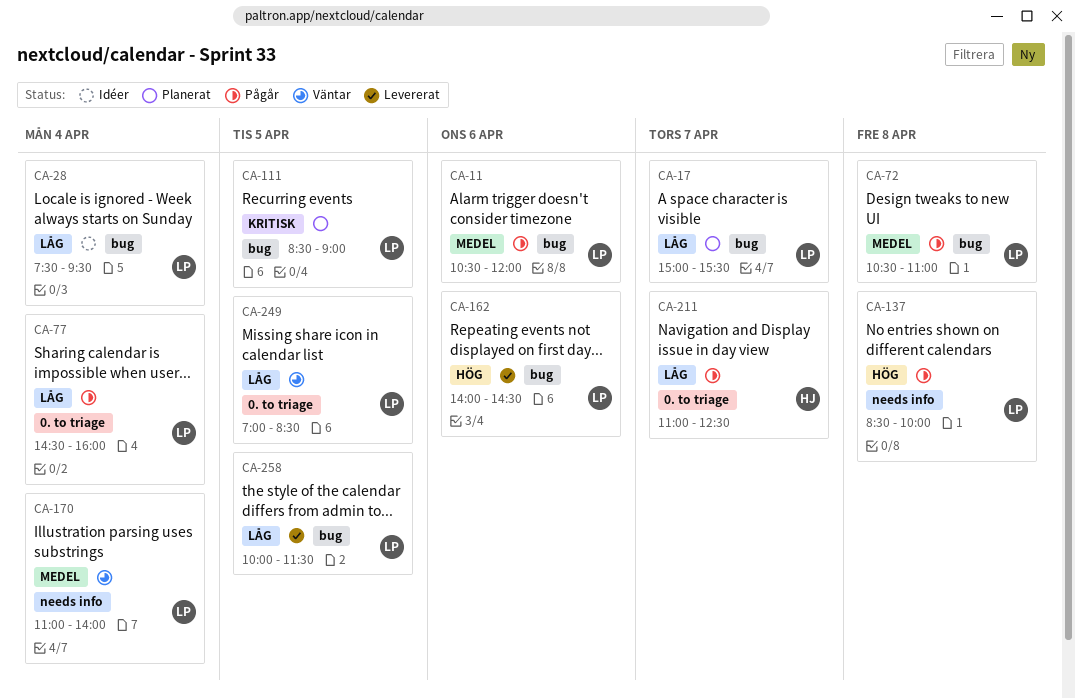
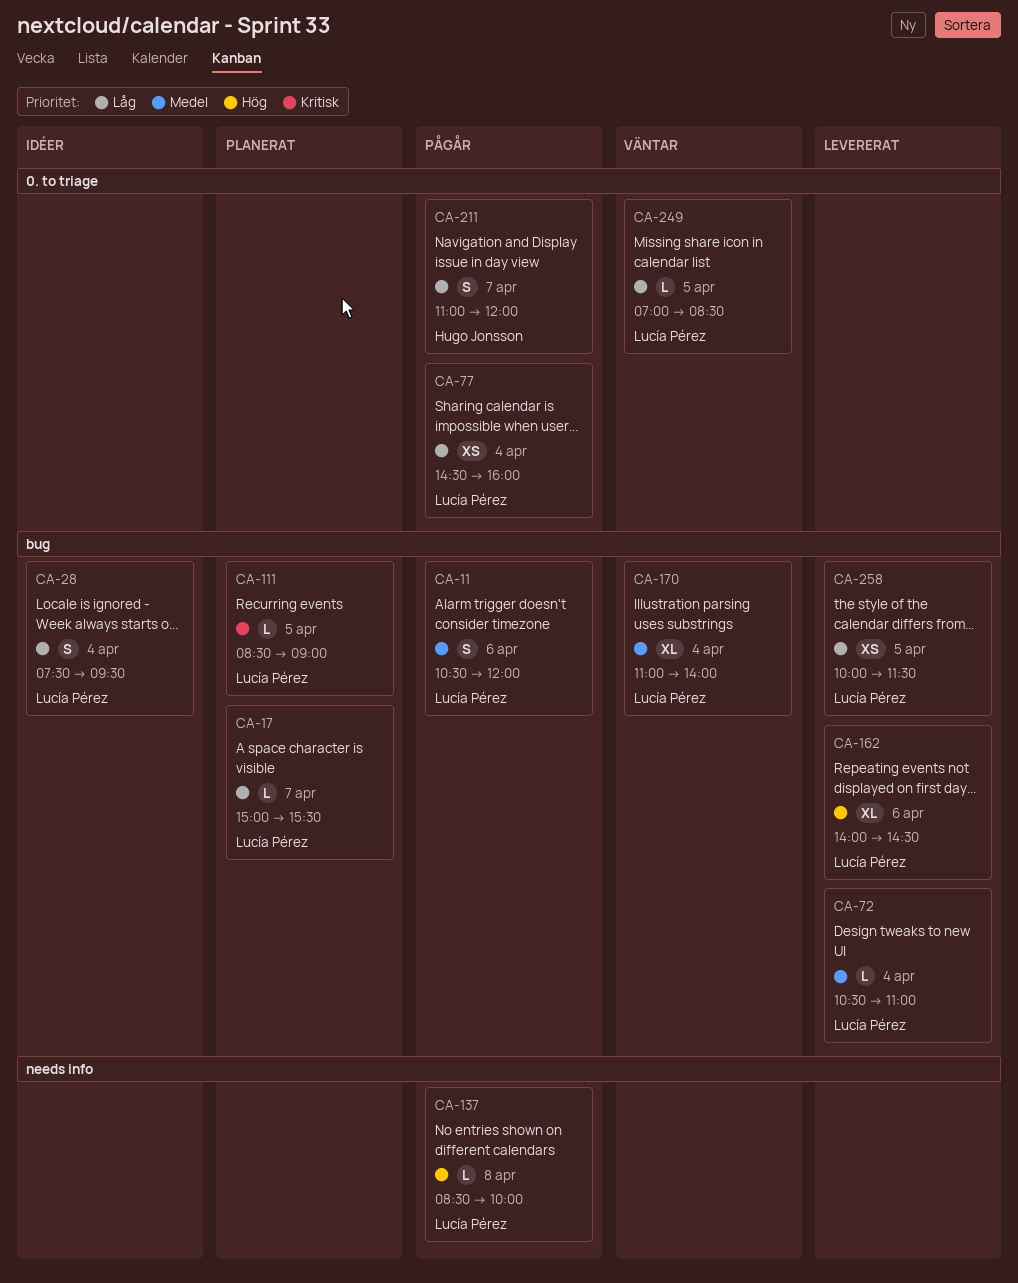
CA-72, status: Pågår -> Levererat
CA-72, day: Apr 8 -> Apr 4
CA-170, label: needs info -> bug
CA-211, ends: 12:30 -> 12:00

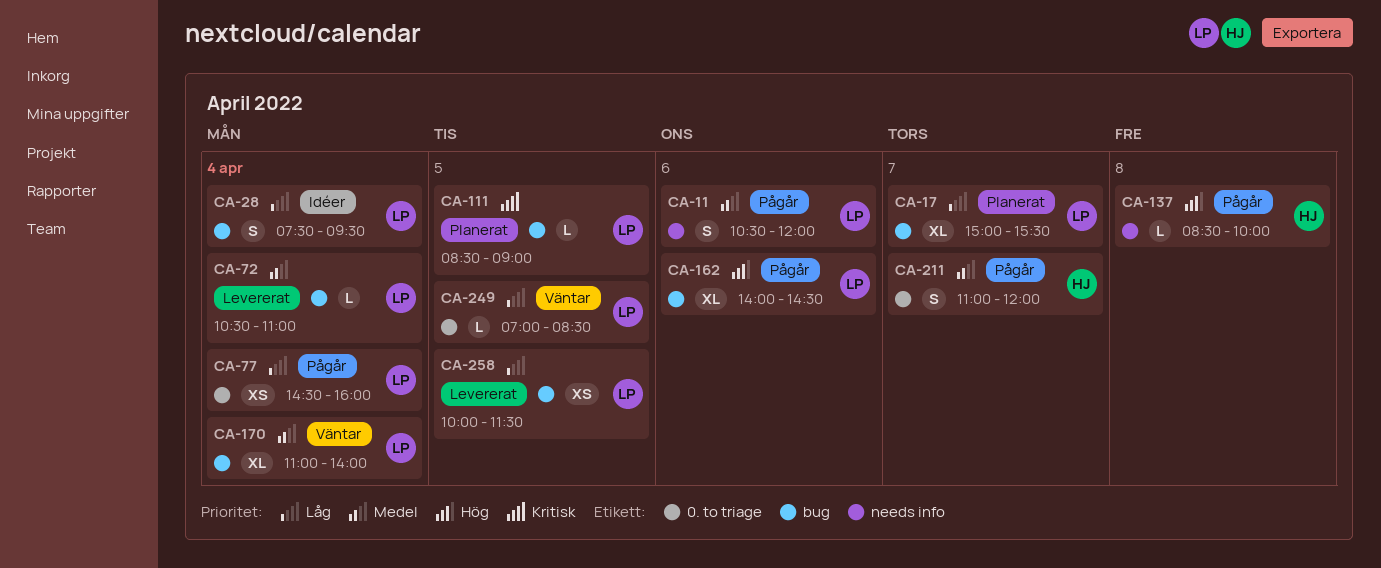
CA-11, label: bug -> needs info
CA-17, estimate: L -> XL
CA-137, owner: Lucía Pérez -> Hugo Jonsson
CA-162, status: Levererat -> Pågår
CA-211, priority: Låg -> Medel

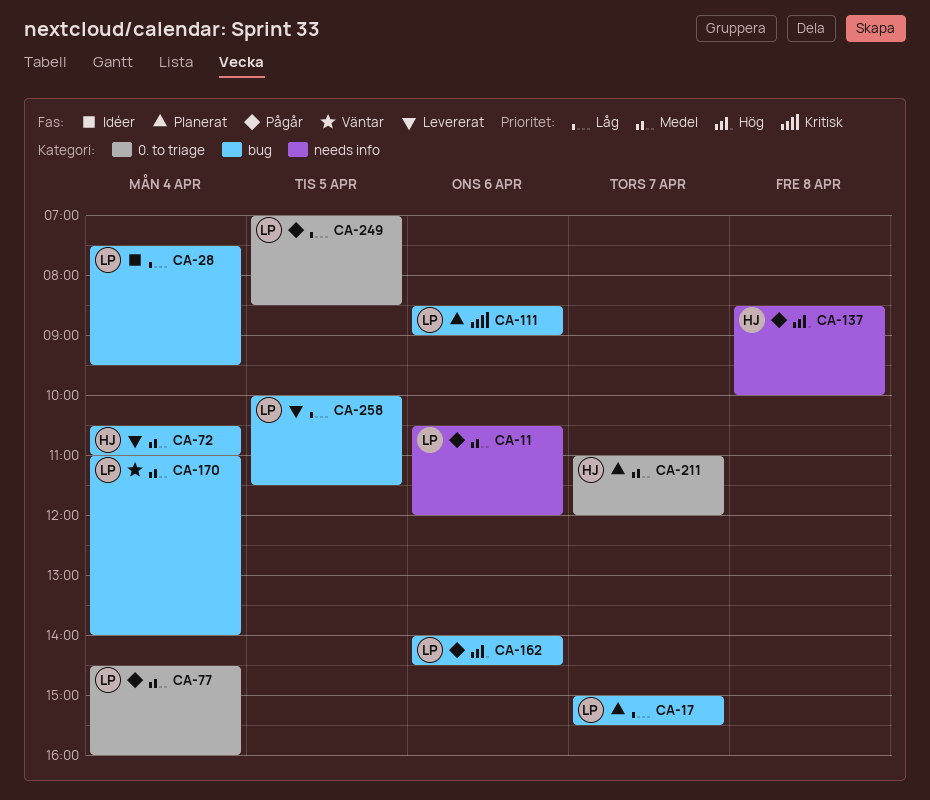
CA-72, owner: LP -> HJ
CA-77, priority: Låg -> Medel
CA-111, day: Apr 5 -> Apr 6
CA-211, status: Pågår -> Planerat
CA-249, status: Väntar -> Pågår

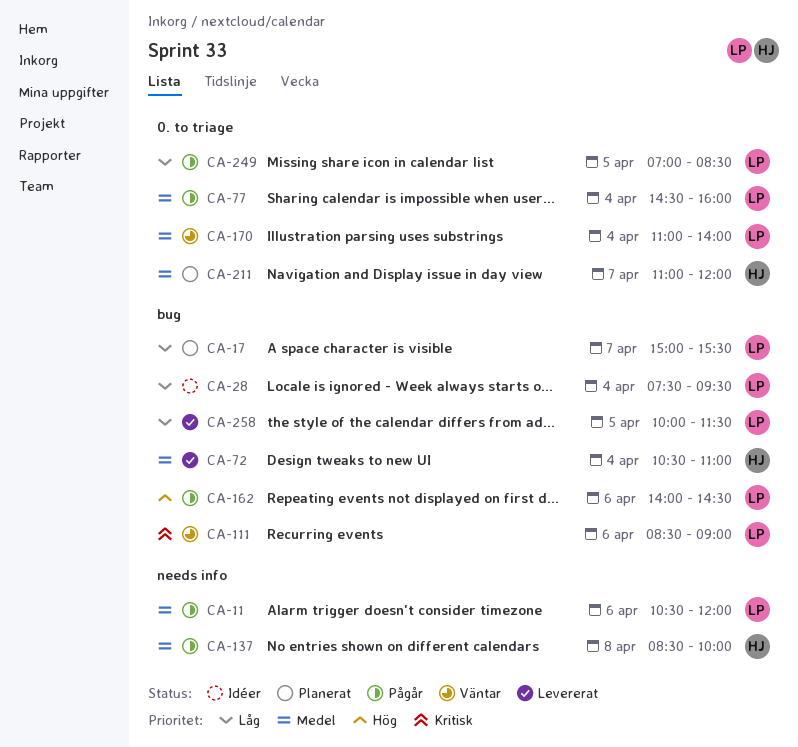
CA-111, status: Planerat -> Väntar
CA-137, priority: Hög -> Medel
CA-170, label: bug -> 0. to triage

